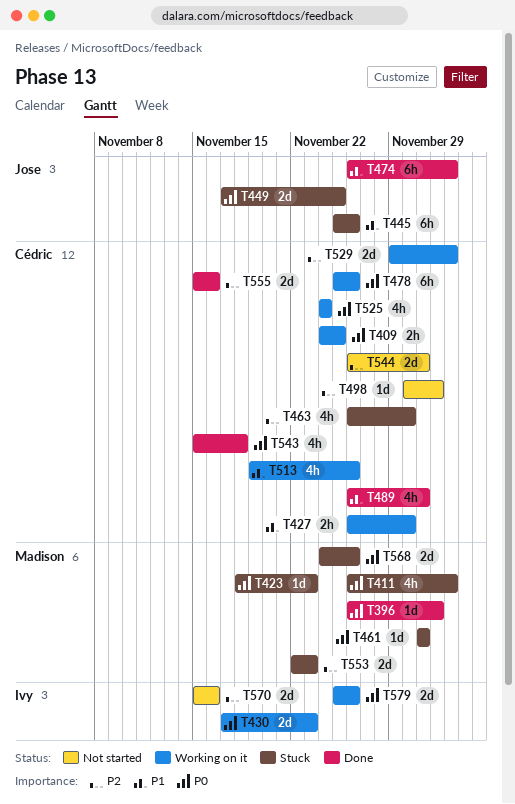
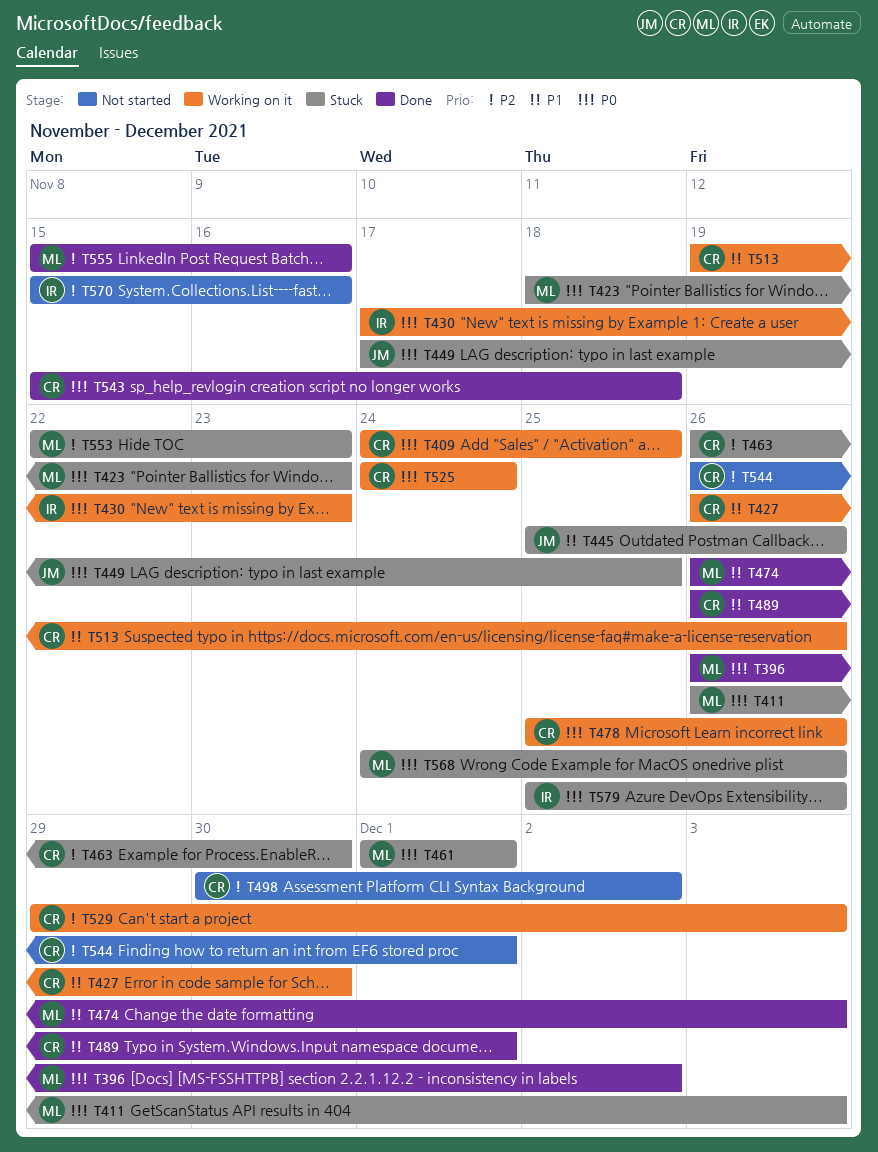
T474, owner: Jose -> Madison
T555, owner: Cédric -> Madison
T579, status: Working on it -> Stuck

